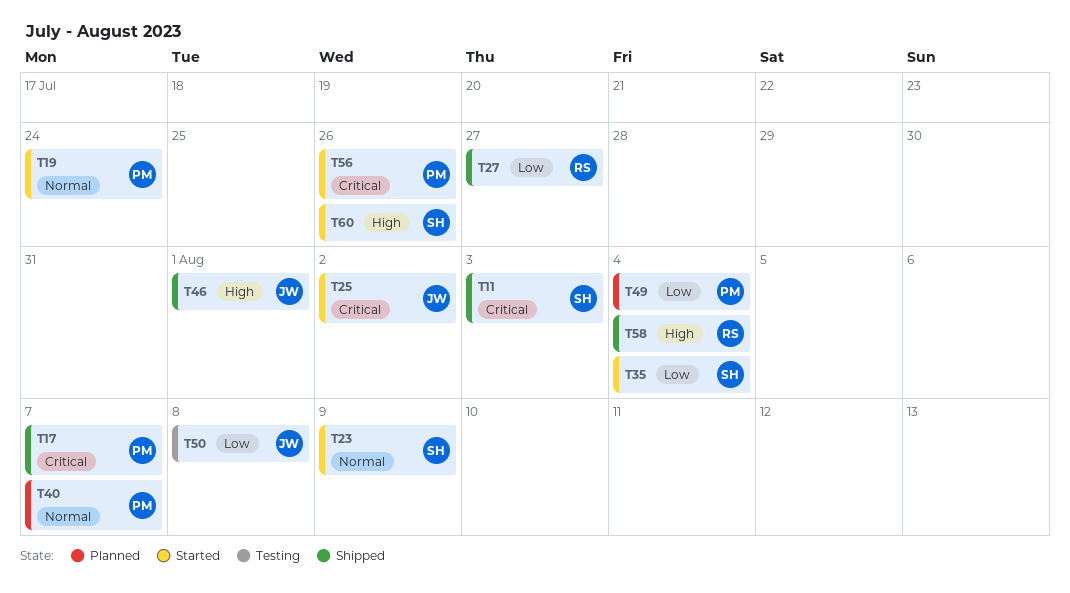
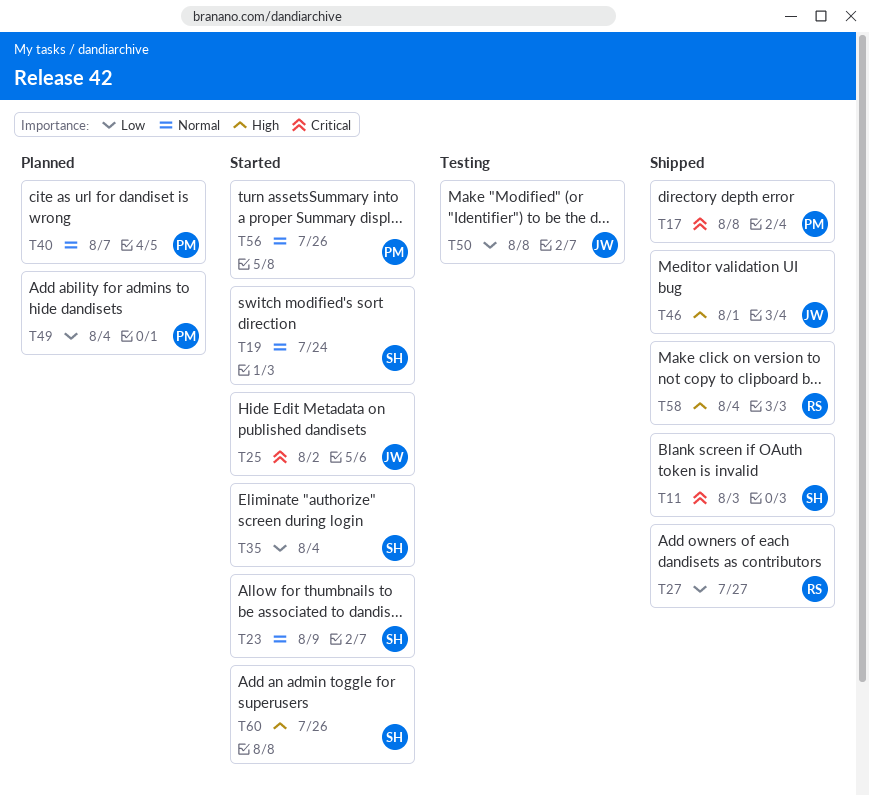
T17, due: Aug 7 -> Aug 8
T19, owner: PM -> SH
T56, priority: Critical -> Normal

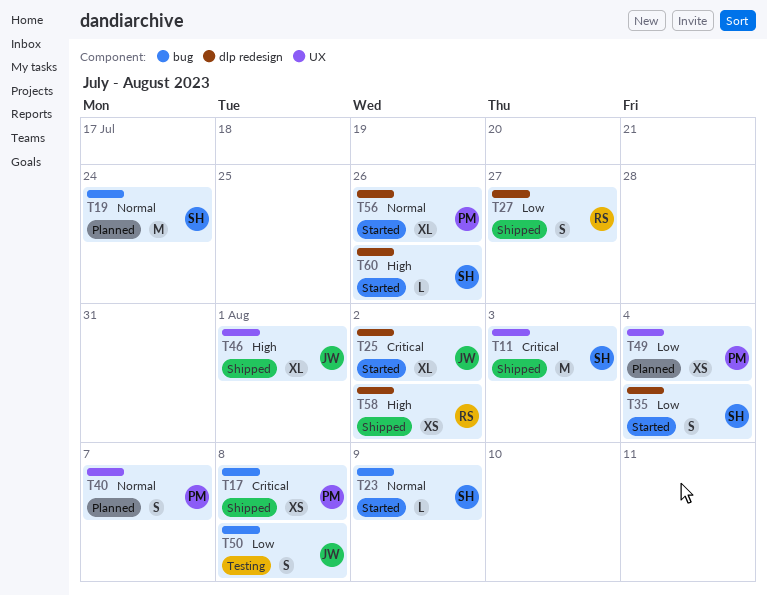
T19, status: Started -> Planned
T58, due: Aug 4 -> Aug 2

